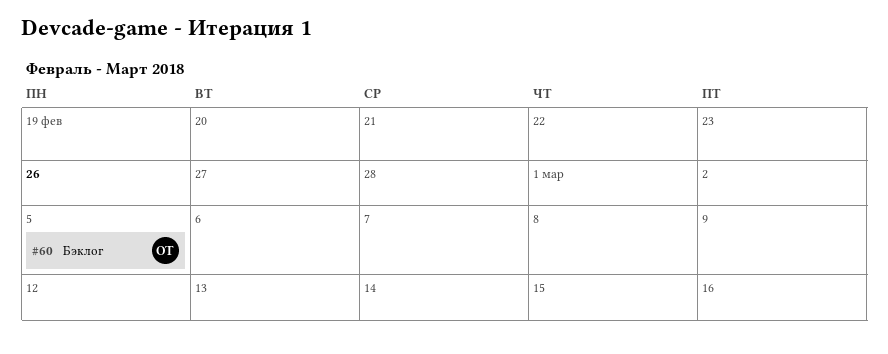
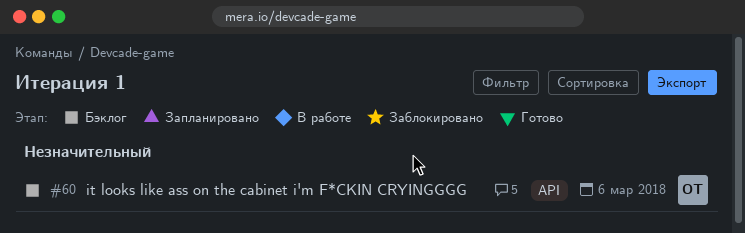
#60, due: Mar 5 -> Mar 6

